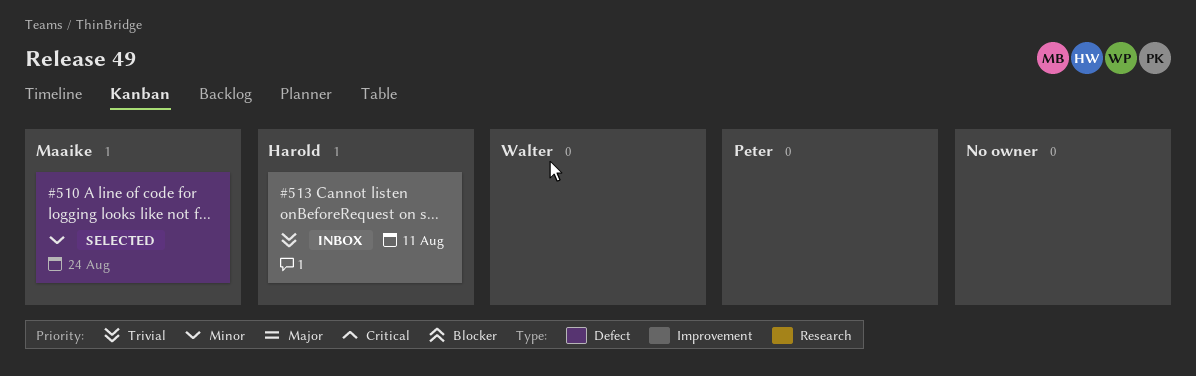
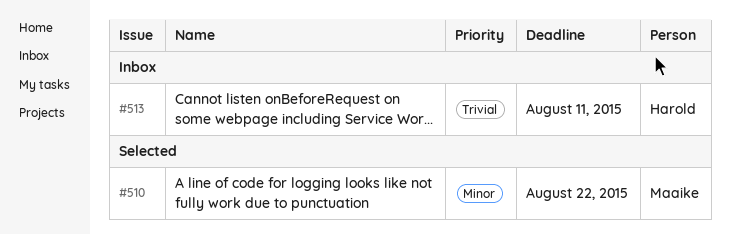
#510, due: Aug 24 -> Aug 22

